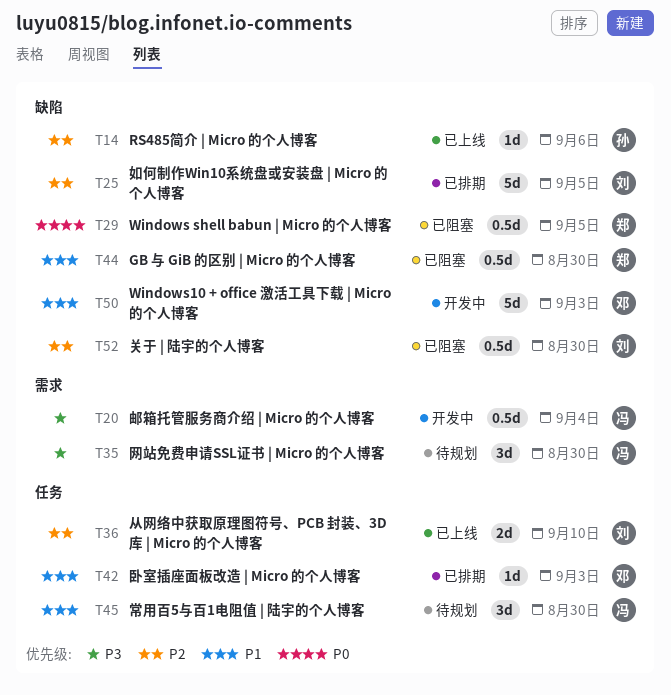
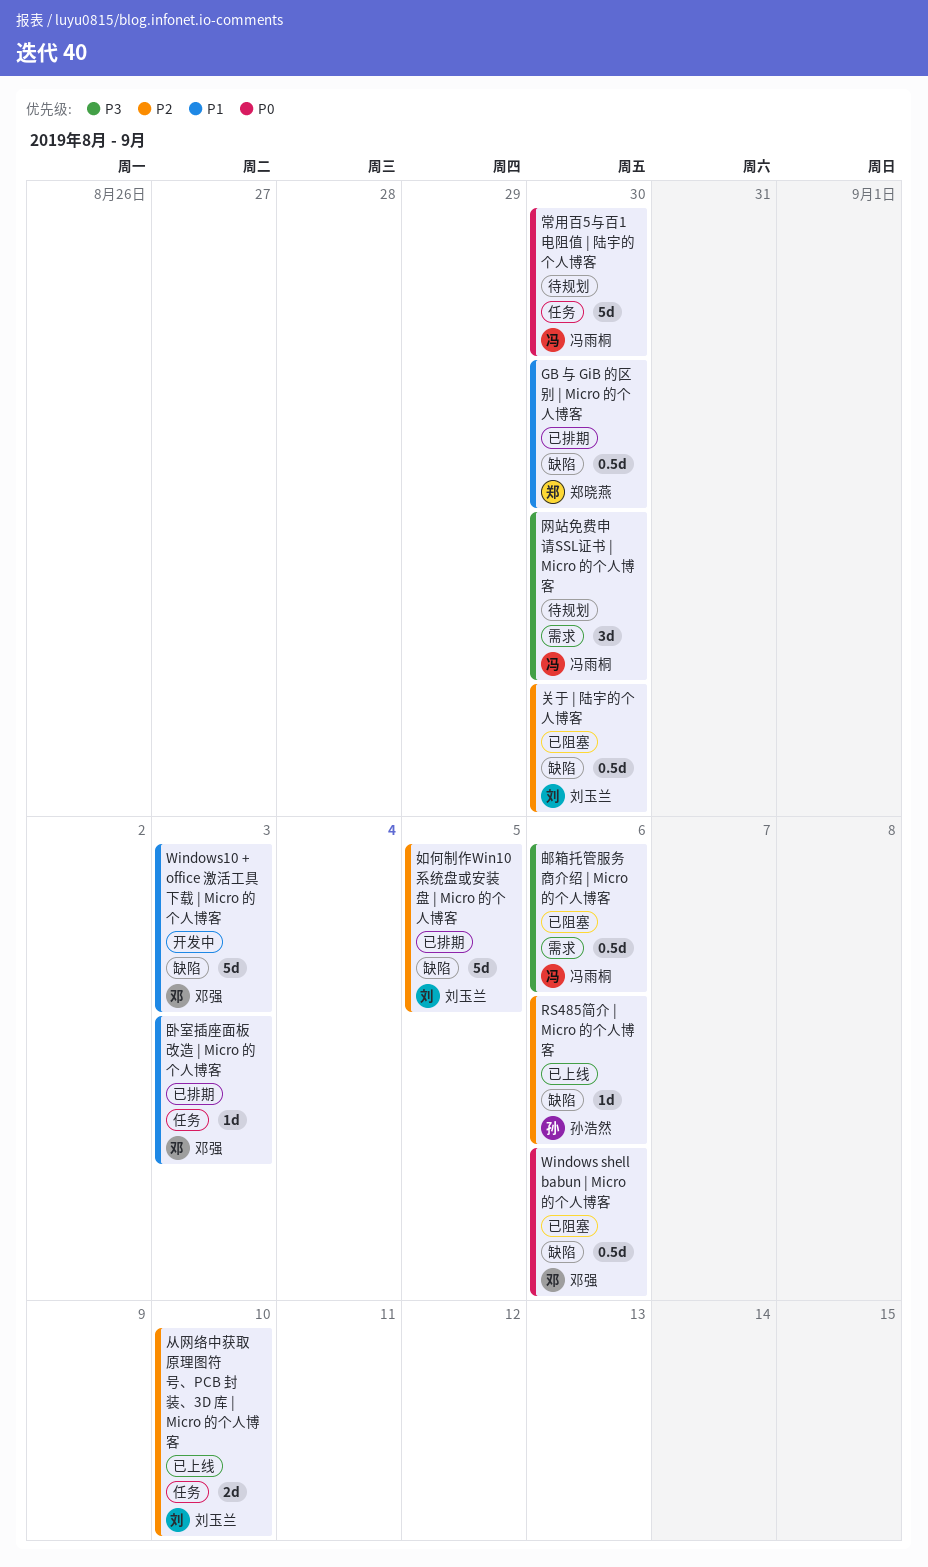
GB 与 GiB 的区别 | Micro 的个人博客, status: 已阻塞 -> 已排期
Windows shell babun | Micro 的个人博客, owner: 郑晓燕 -> 邓强
Windows shell babun | Micro 的个人博客, due: Sep 5 -> Sep 6
常用百5与百1电阻值 | 陆宇的个人博客, priority: P1 -> P0
常用百5与百1电阻值 | 陆宇的个人博客, estimate: 3d -> 5d
邮箱托管服务商介绍 | Micro 的个人博客, status: 开发中 -> 已阻塞
邮箱托管服务商介绍 | Micro 的个人博客, due: Sep 4 -> Sep 6

